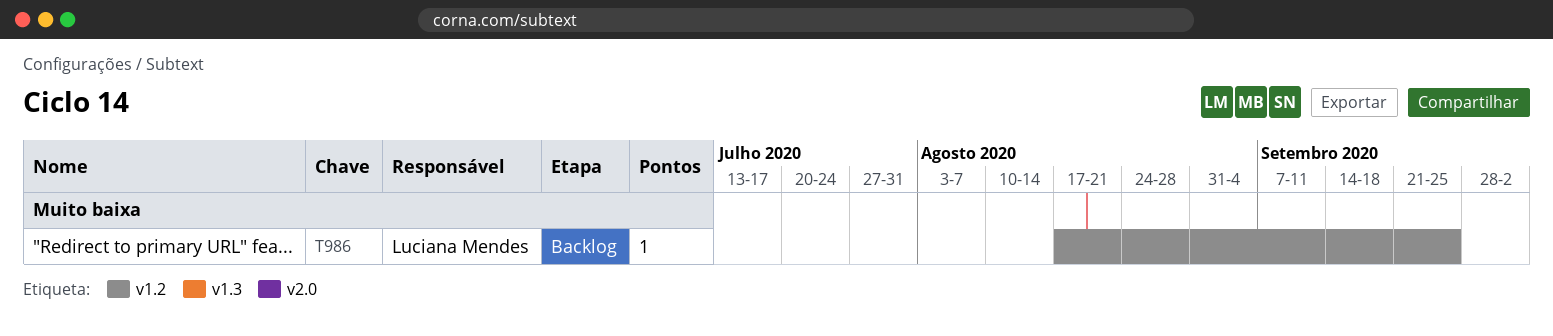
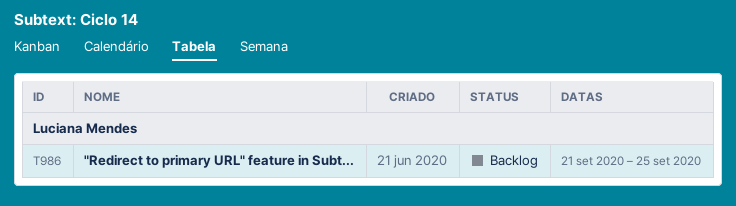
T986, start: Aug 17 -> Sep 21

